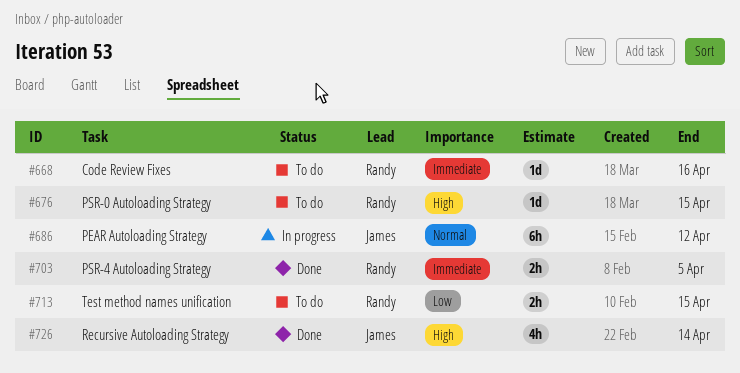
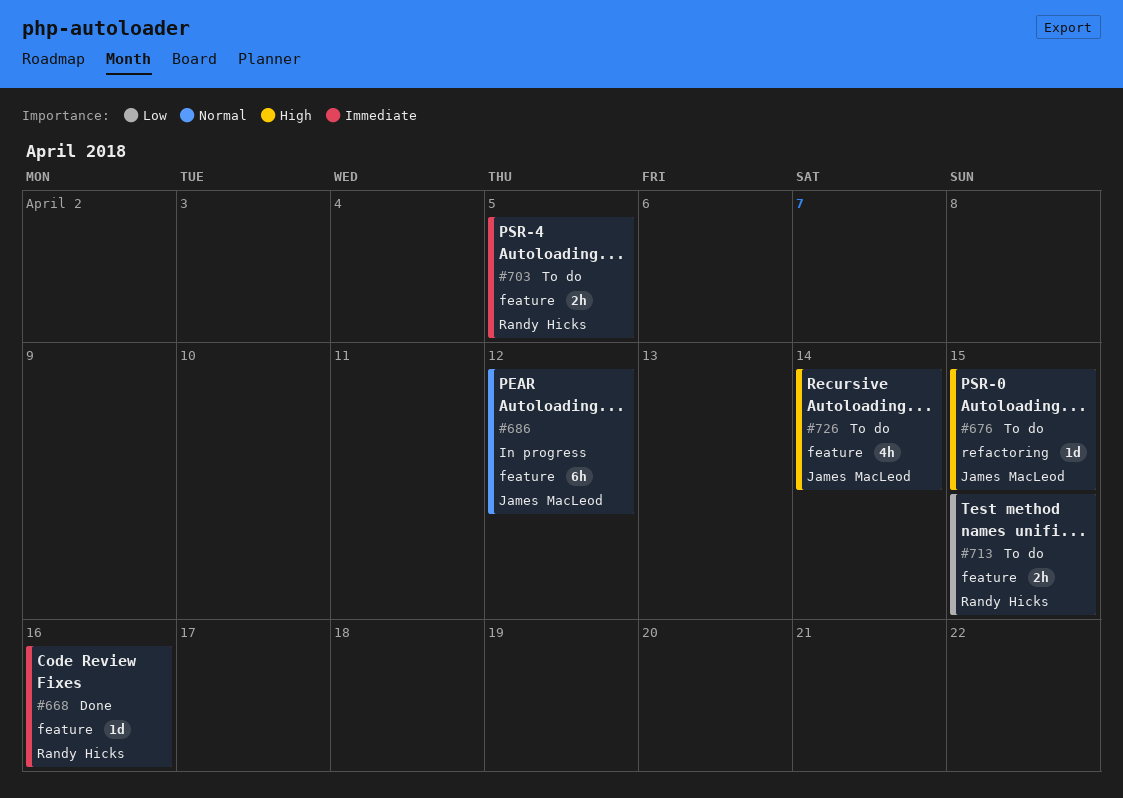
#668, status: To do -> Done
#676, owner: Randy Hicks -> James MacLeod
#703, status: Done -> To do
#726, status: Done -> To do

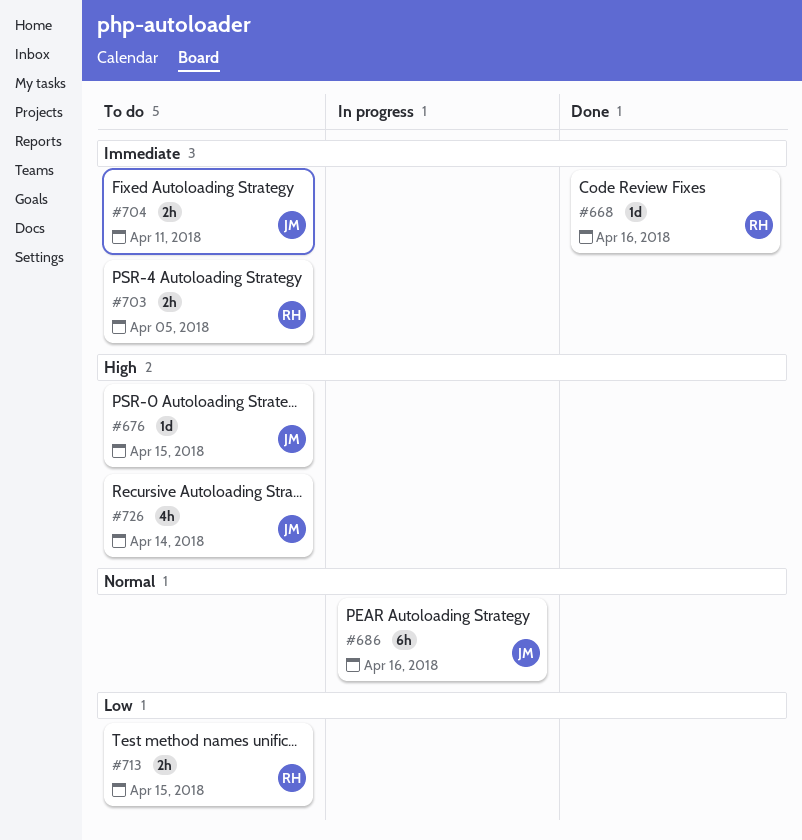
#686, due: Apr 12 -> Apr 16
#704: none -> present

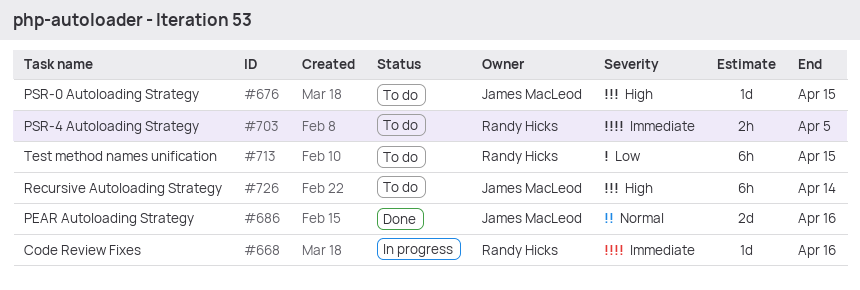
#668, status: Done -> In progress
#686, status: In progress -> Done
#686, estimate: 6h -> 2d
#704: present -> none
#713, estimate: 2h -> 6h
#726, estimate: 4h -> 6h

